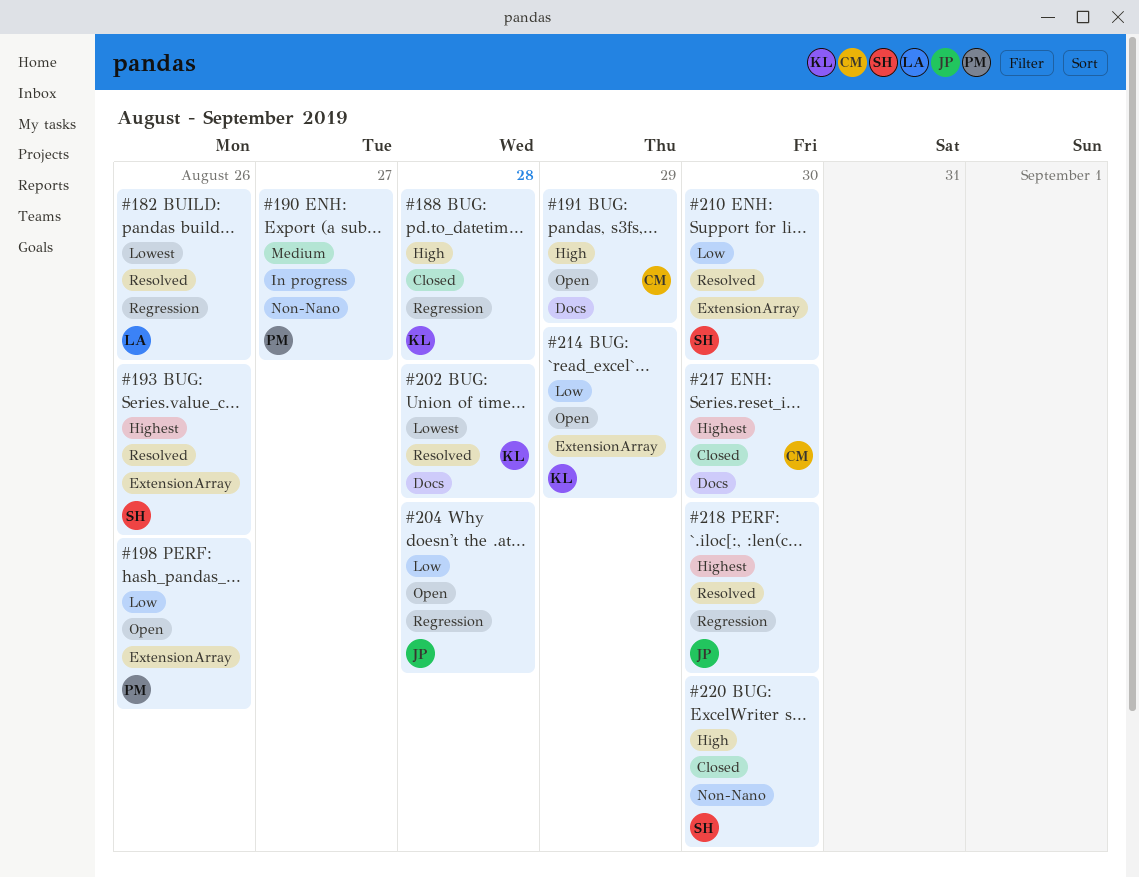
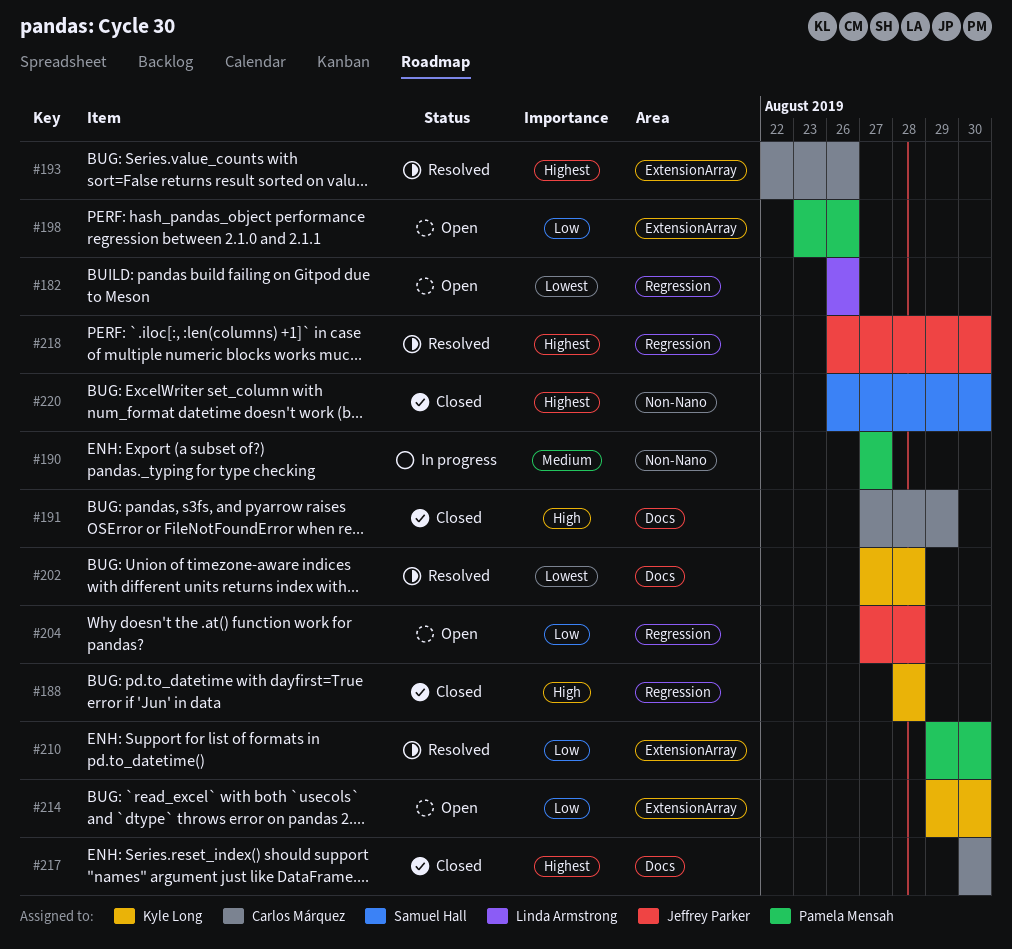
#182, status: Resolved -> Open
#191, status: Open -> Closed
#193, owner: Samuel Hall -> Carlos Márquez
#210, owner: Samuel Hall -> Pamela Mensah
#214, due: Aug 29 -> Aug 30
#220, priority: High -> Highest

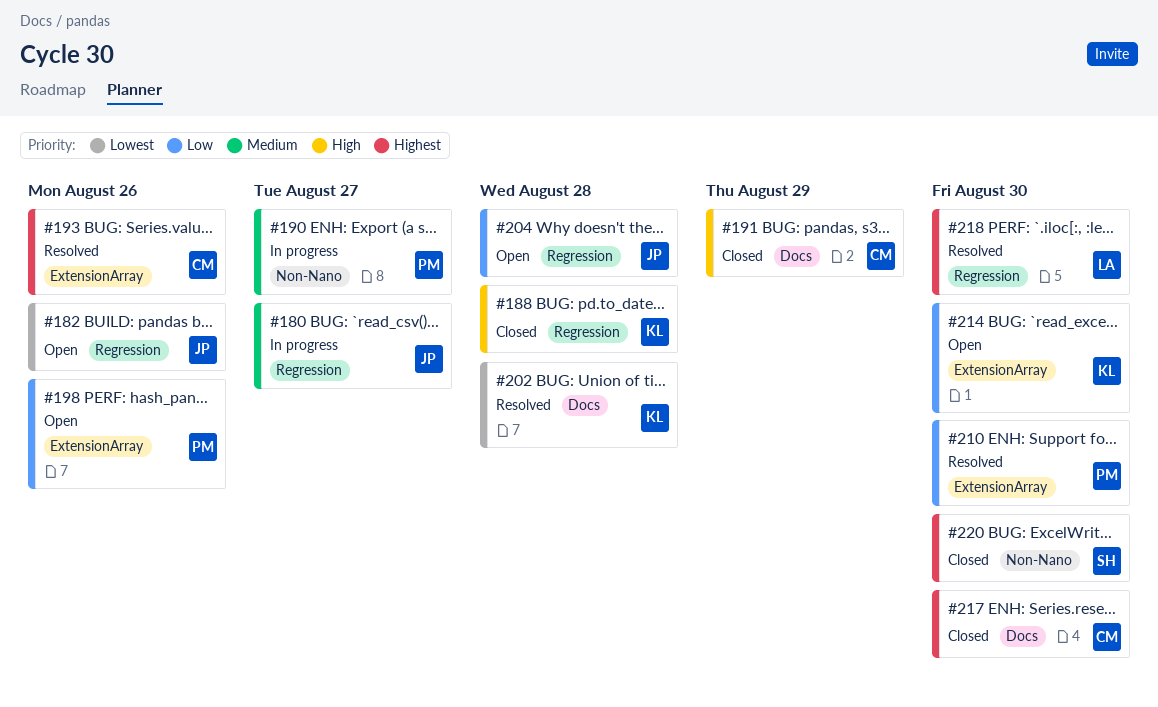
#180: none -> present
#182, owner: Linda Armstrong -> Jeffrey Parker
#218, owner: Jeffrey Parker -> Linda Armstrong

